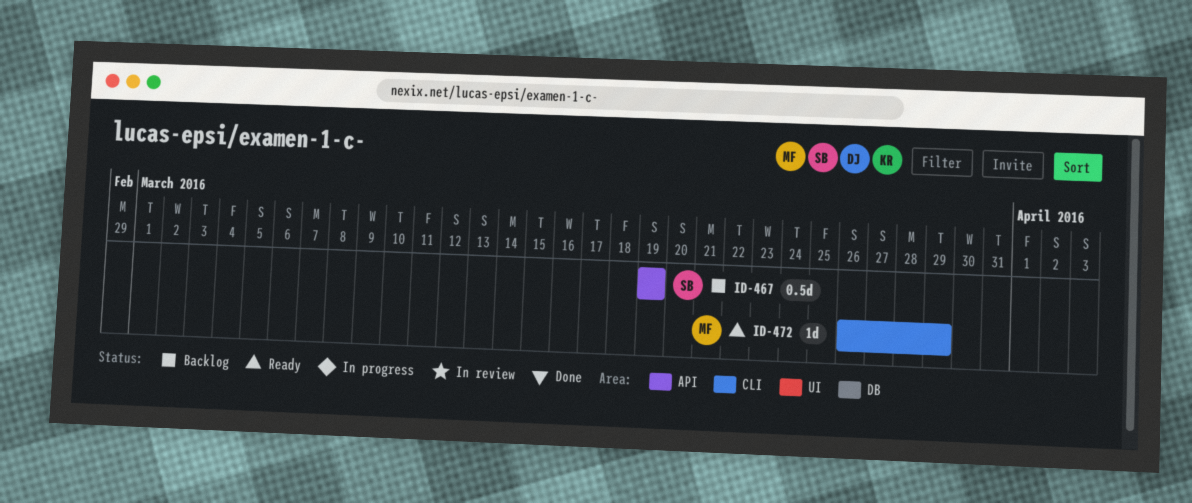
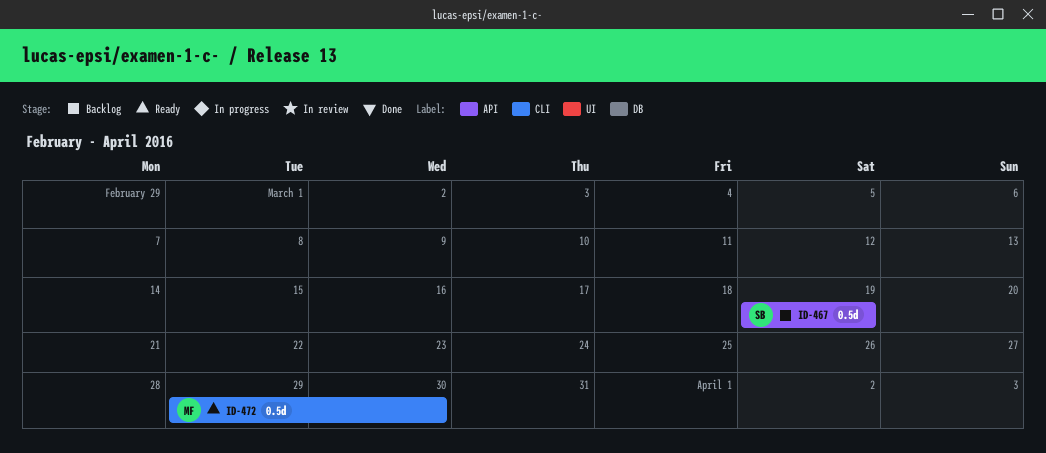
ID-472, estimate: 1d -> 0.5d
ID-472, start: Mar 26 -> Mar 29
ID-472, due: Mar 29 -> Mar 30

